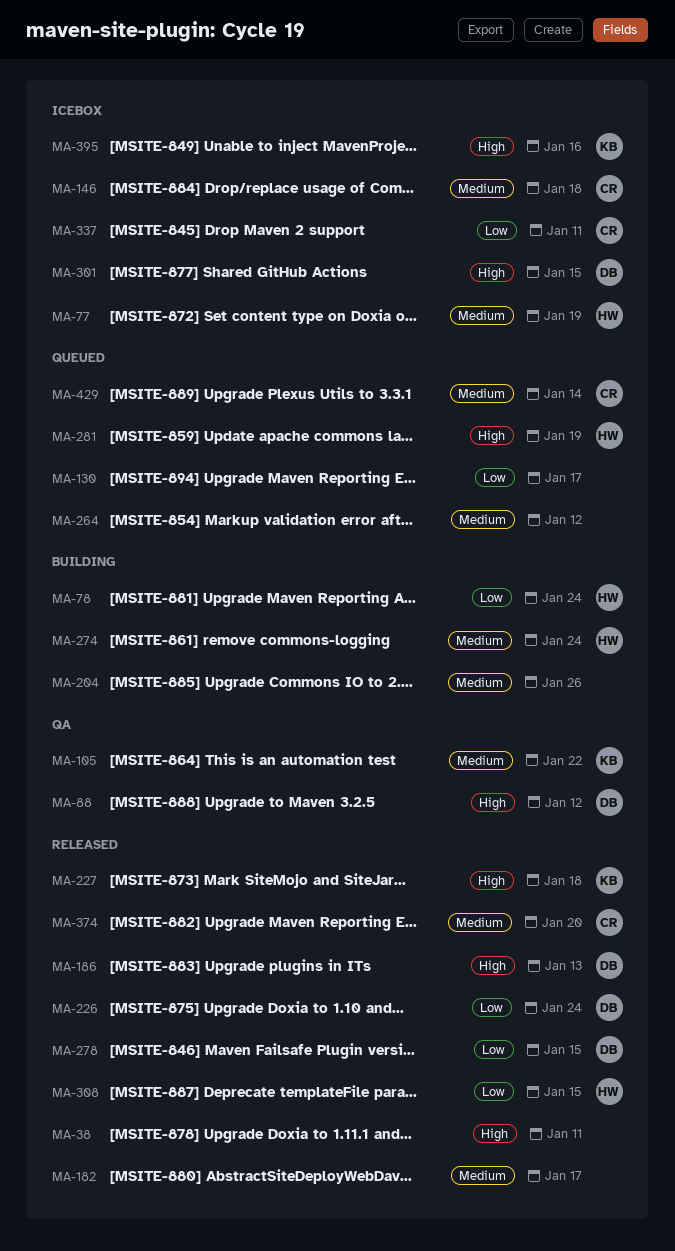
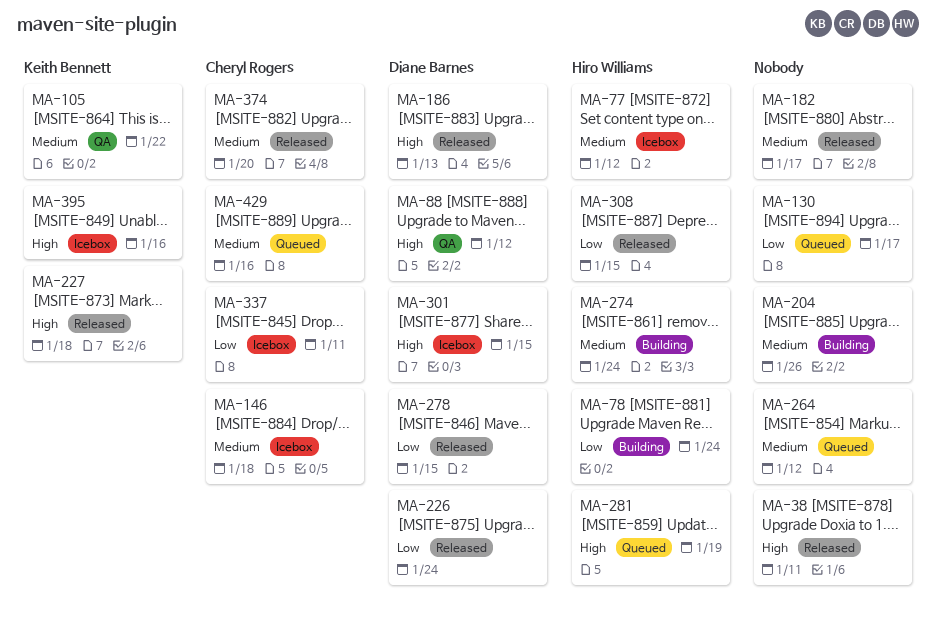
MA-77, due: Jan 19 -> Jan 12
MA-429, due: Jan 14 -> Jan 16

